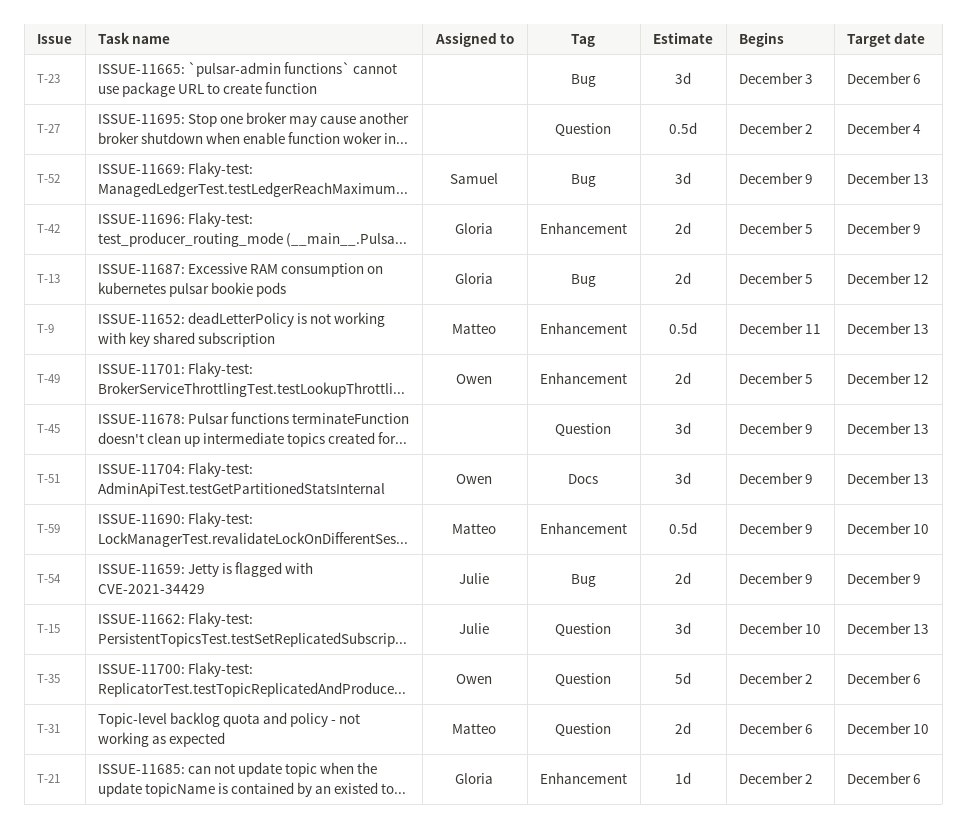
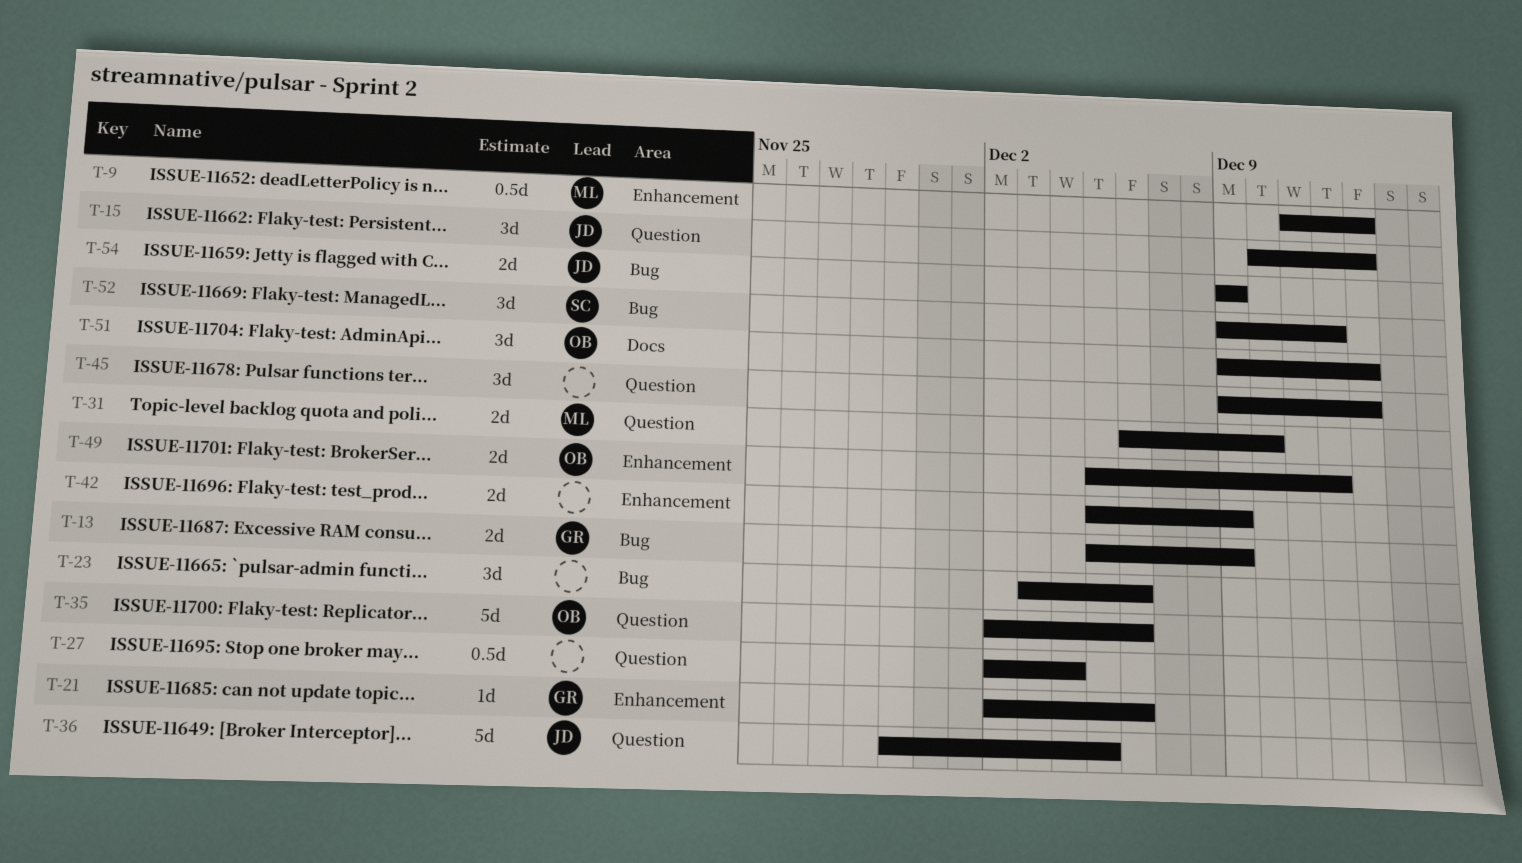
T-13, due: Dec 12 -> Dec 9
T-36: none -> present
T-42, owner: Gloria -> none
T-52, due: Dec 13 -> Dec 12
T-59: present -> none

